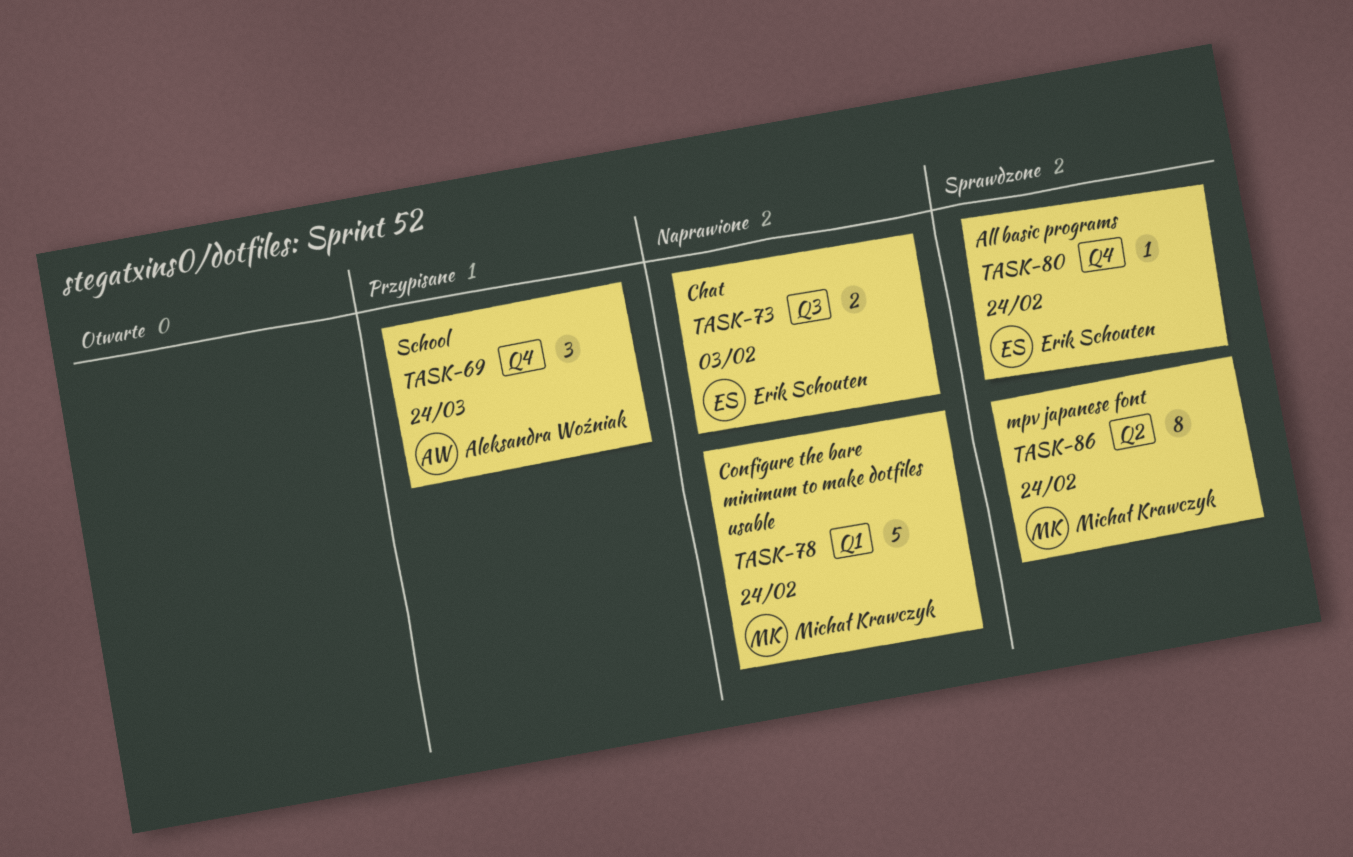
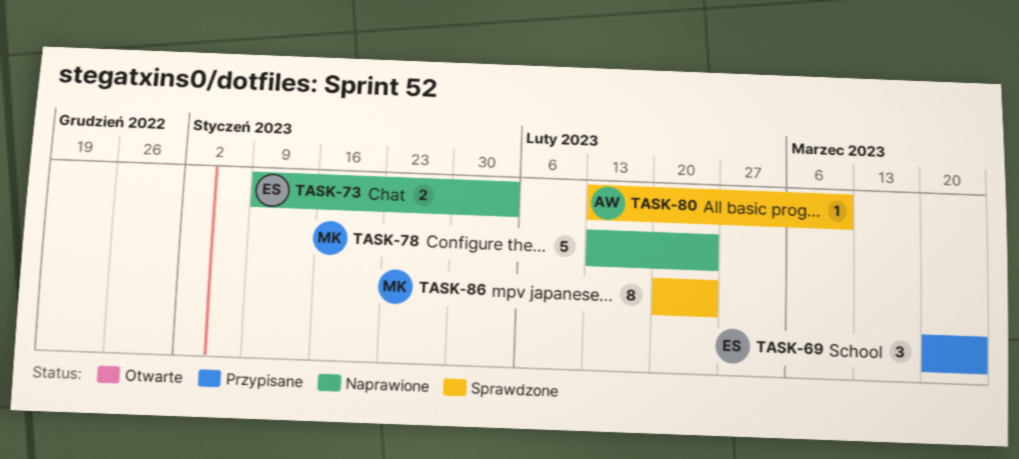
TASK-69, owner: Aleksandra Woźniak -> Erik Schouten
TASK-80, owner: Erik Schouten -> Aleksandra Woźniak
TASK-80, due: Feb 24 -> Mar 10

